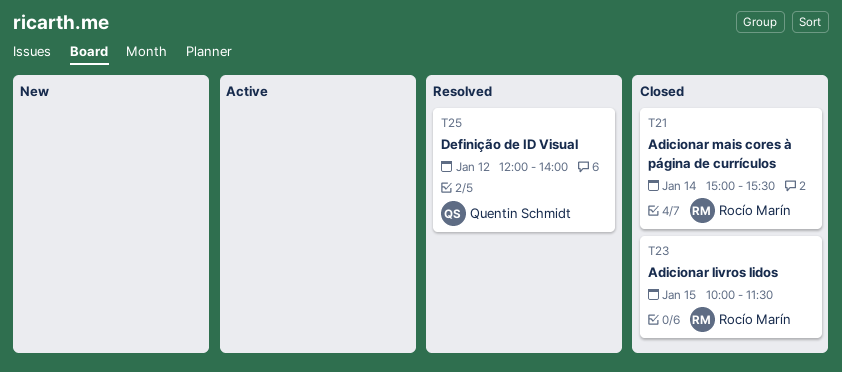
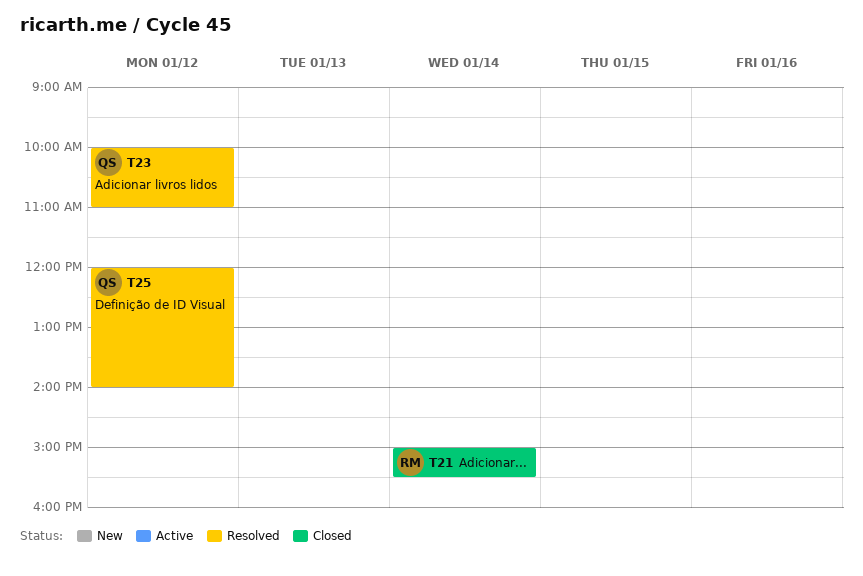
T23, status: Closed -> Resolved
T23, owner: Rocío Marín -> Quentin Schmidt
T23, day: Jan 15 -> Jan 12
T23, ends: 11:30 -> 11:00

